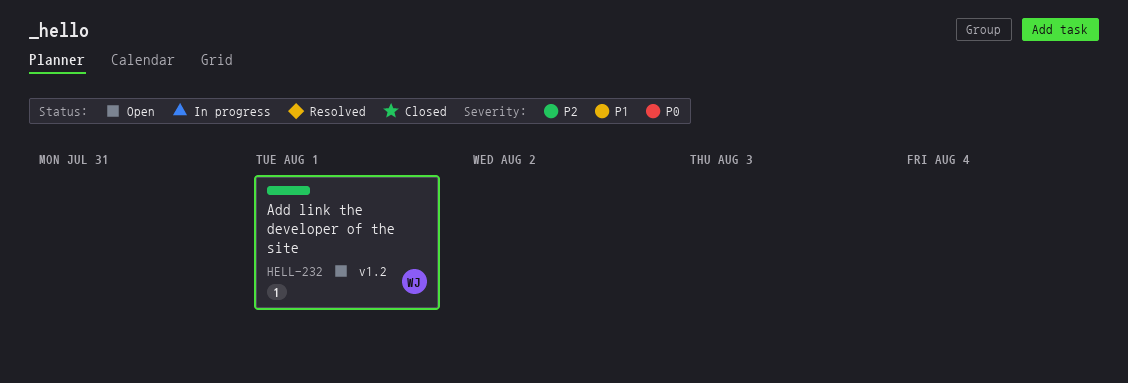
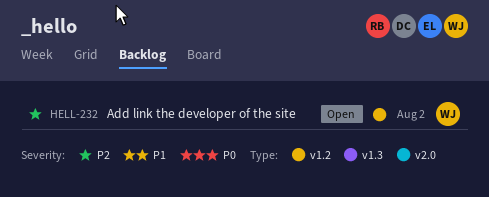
HELL-232, due: Aug 1 -> Aug 2

